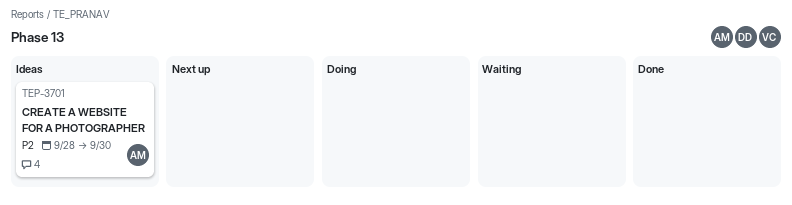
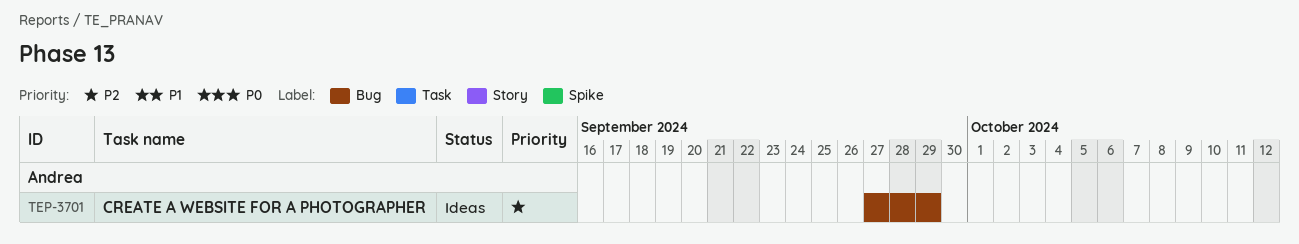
TEP-3701, start: Sep 28 -> Sep 27
TEP-3701, due: Sep 30 -> Sep 29

